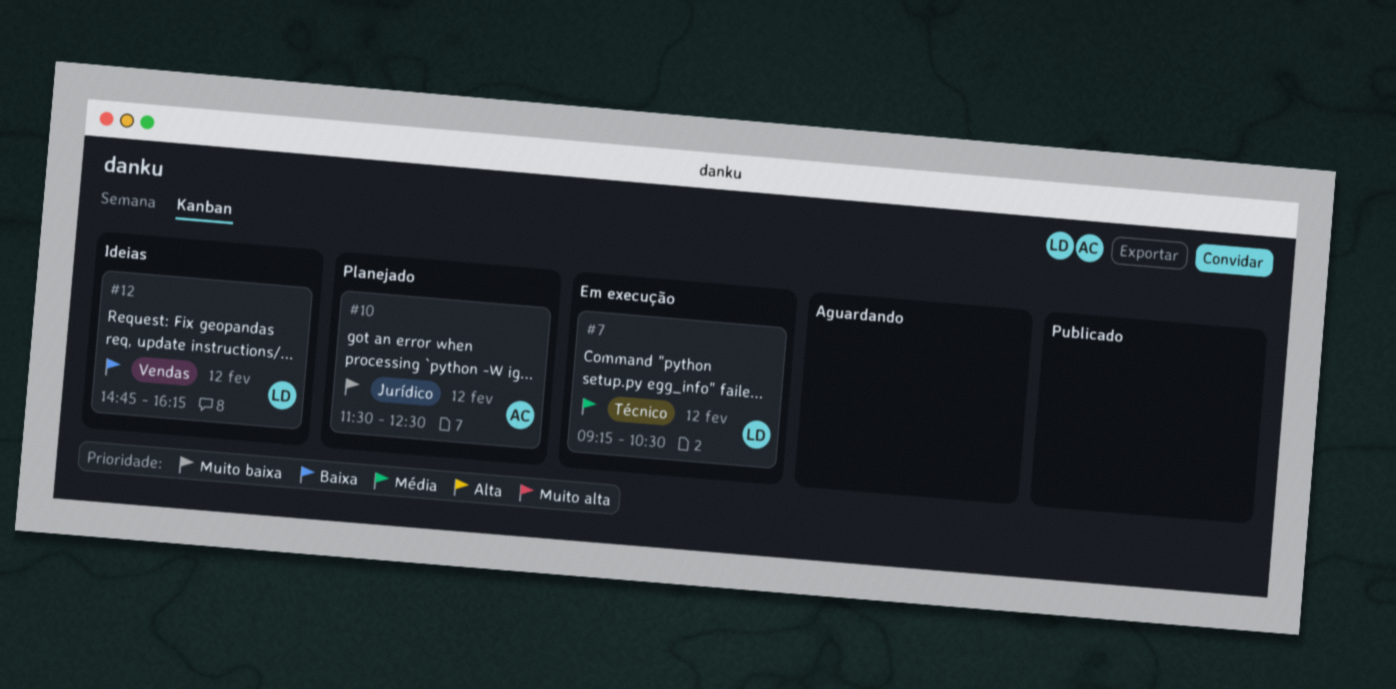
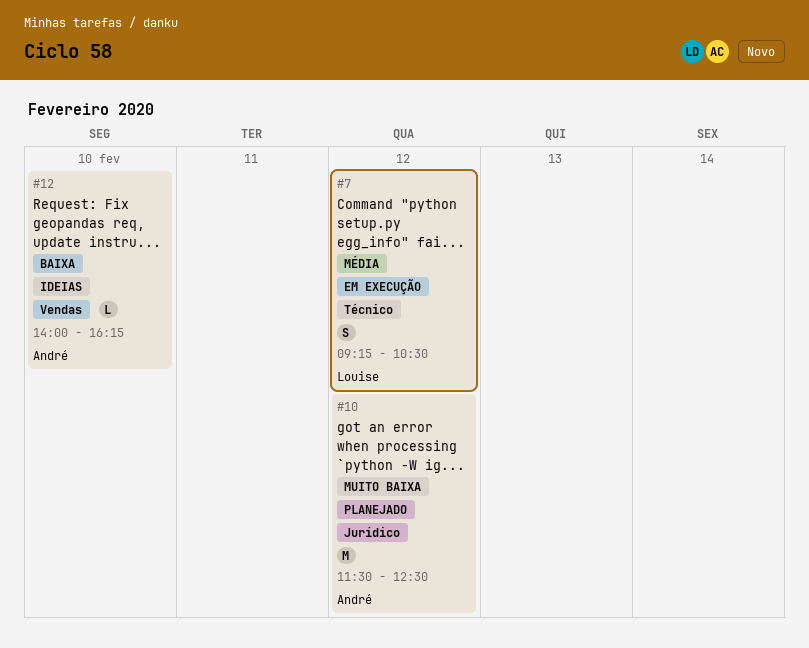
#12, owner: Louise -> André
#12, day: Feb 12 -> Feb 10
#12, begins: 14:45 -> 14:00

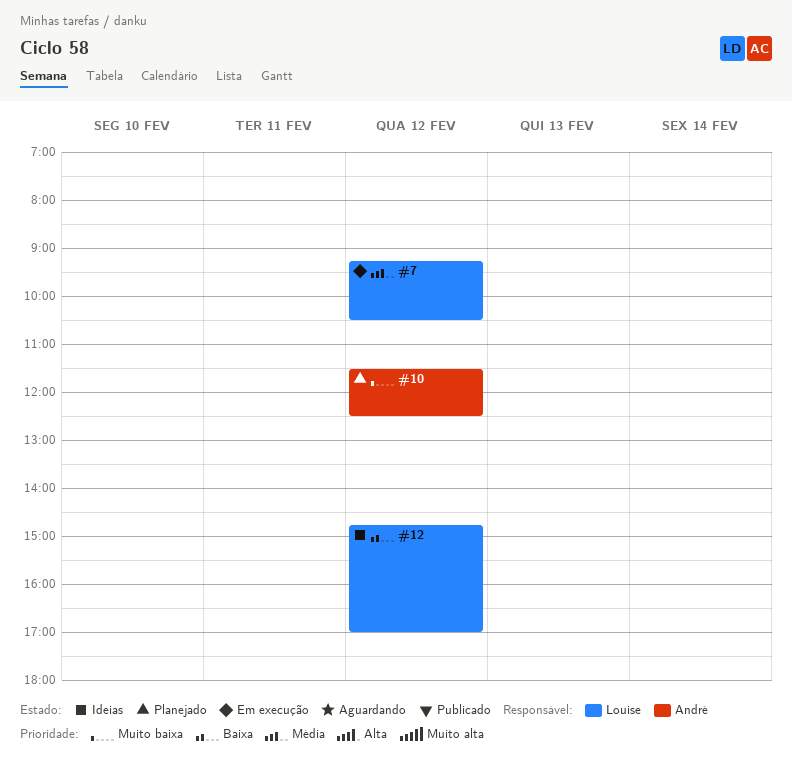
#12, owner: André -> Louise
#12, day: Feb 10 -> Feb 12
#12, begins: 14:00 -> 14:45
#12, ends: 16:15 -> 17:00

